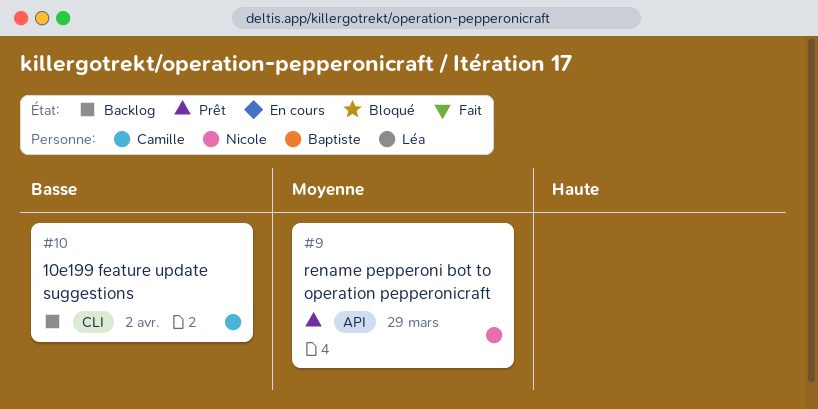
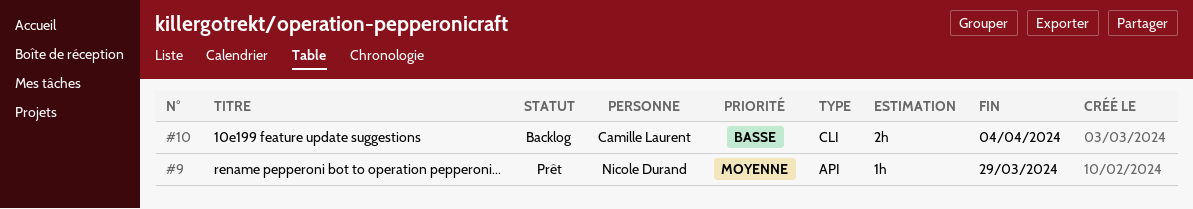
#10, due: Apr 2 -> Apr 4

